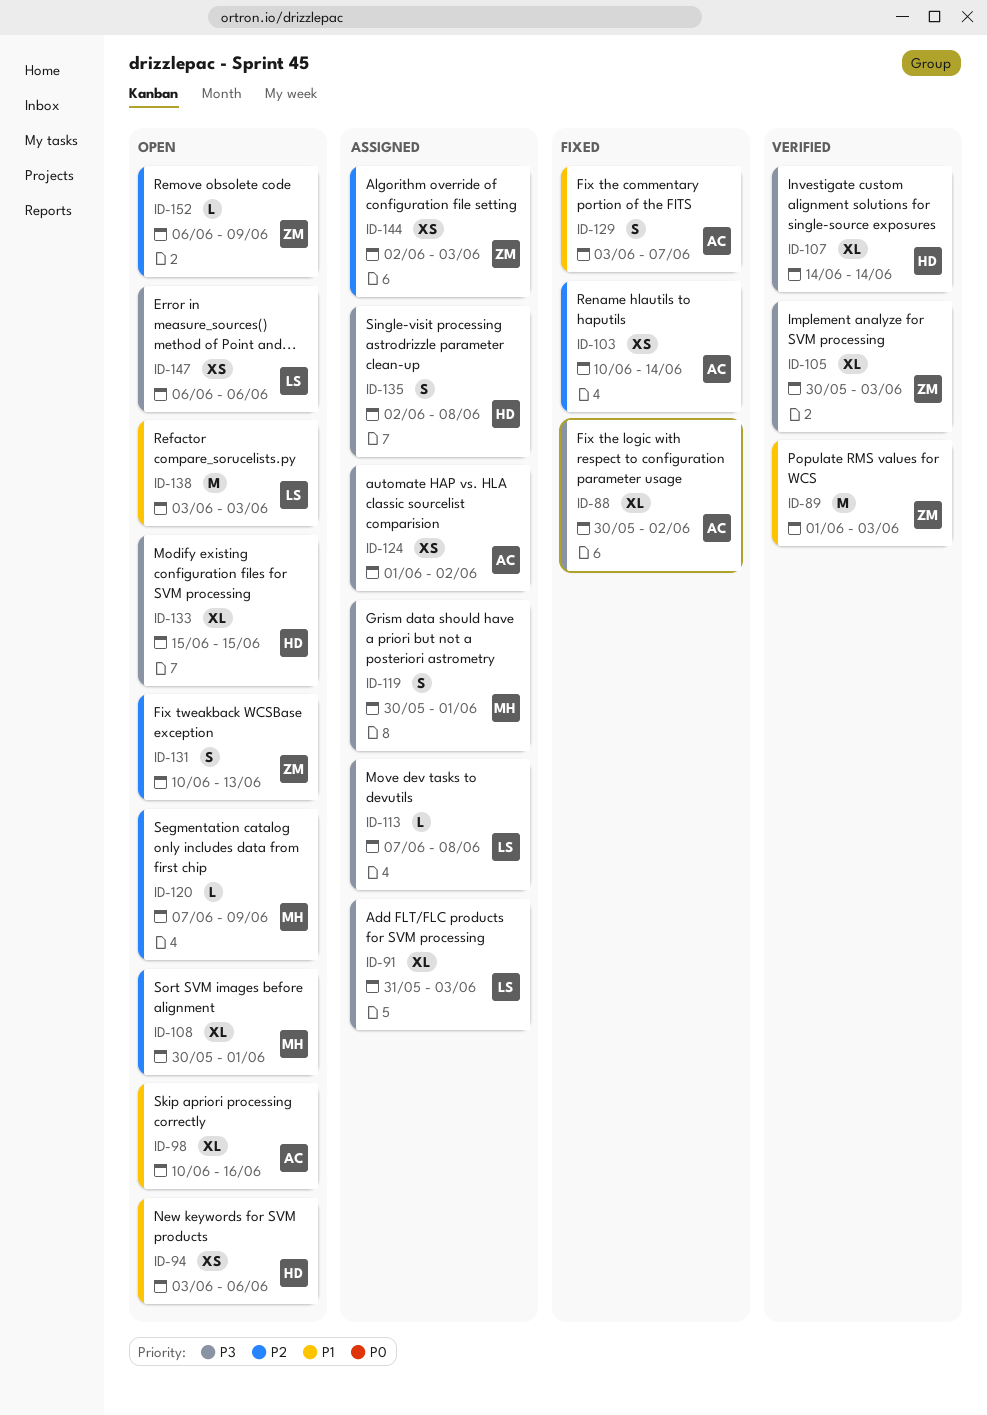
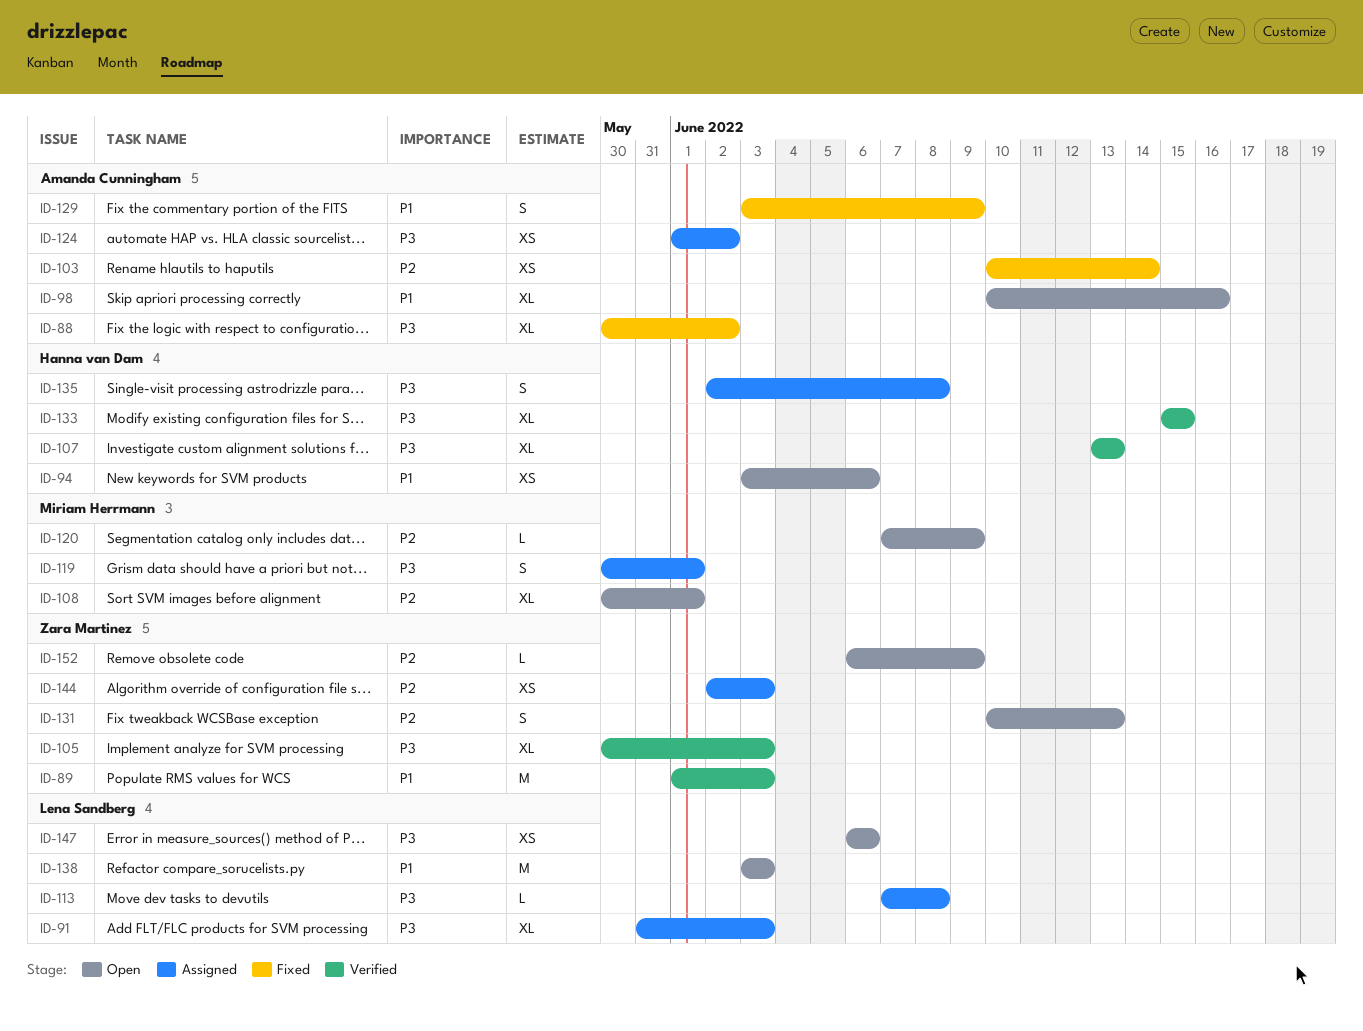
ID-107, start: Jun 14 -> Jun 13
ID-107, due: Jun 14 -> Jun 13
ID-129, due: Jun 7 -> Jun 9
ID-133, status: Open -> Verified

